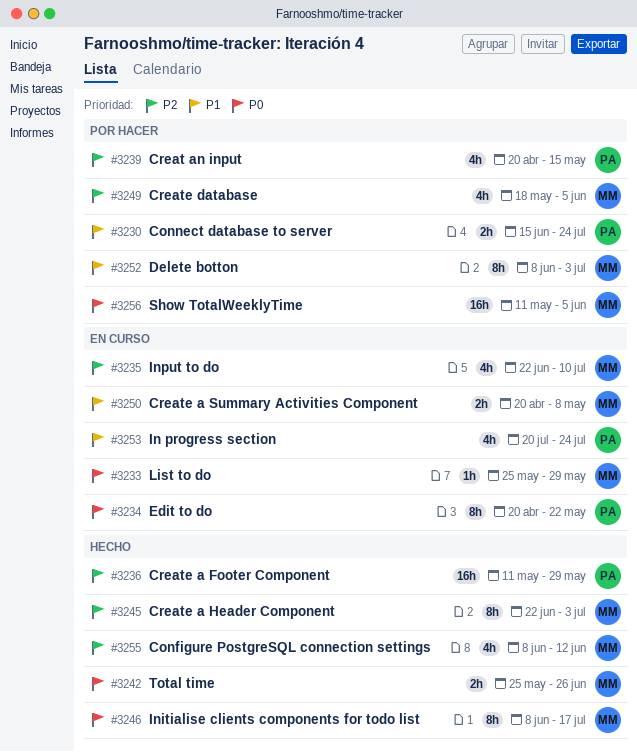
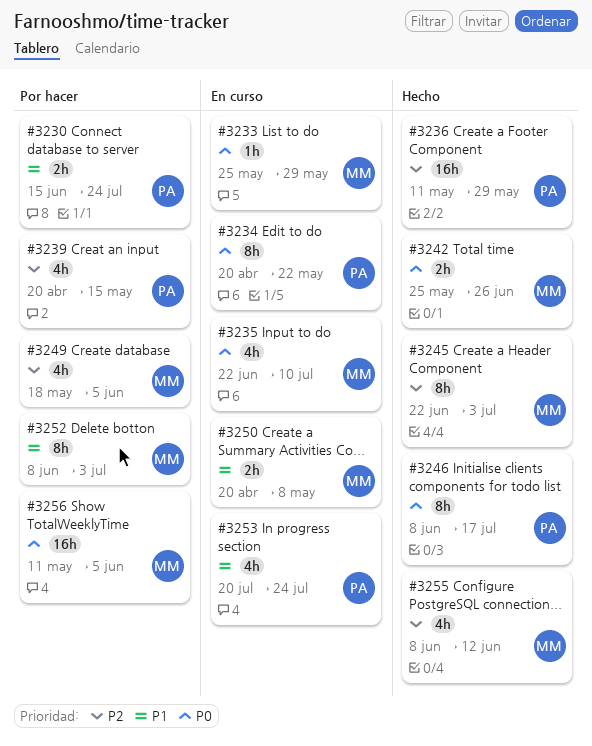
#3235, priority: P2 -> P0
#3246, owner: MM -> PA

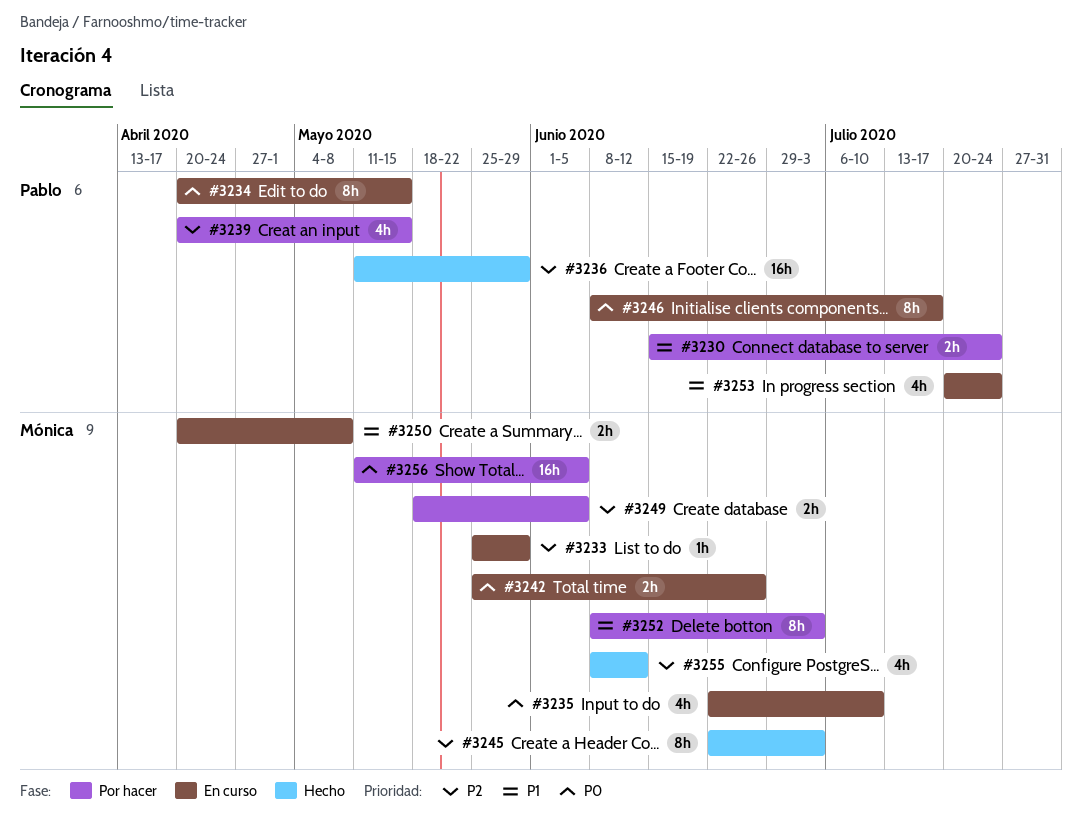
#3233, priority: P0 -> P2
#3234, due: May 22 -> May 15
#3242, status: Hecho -> En curso
#3246, status: Hecho -> En curso
#3249, estimate: 4h -> 2h

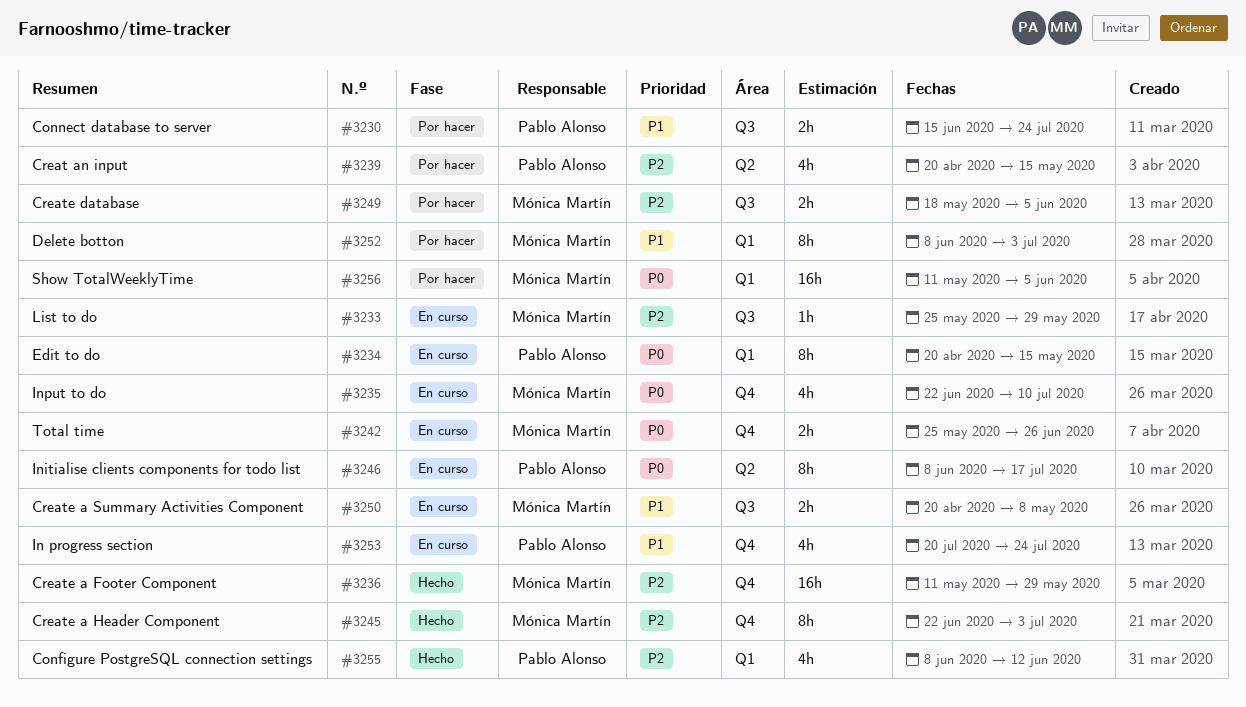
#3236, owner: Pablo Alonso -> Mónica Martín
#3255, owner: Mónica Martín -> Pablo Alonso

